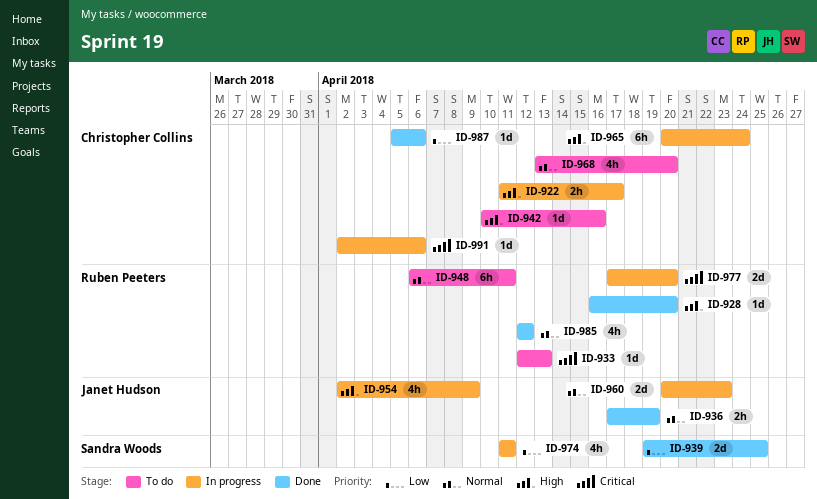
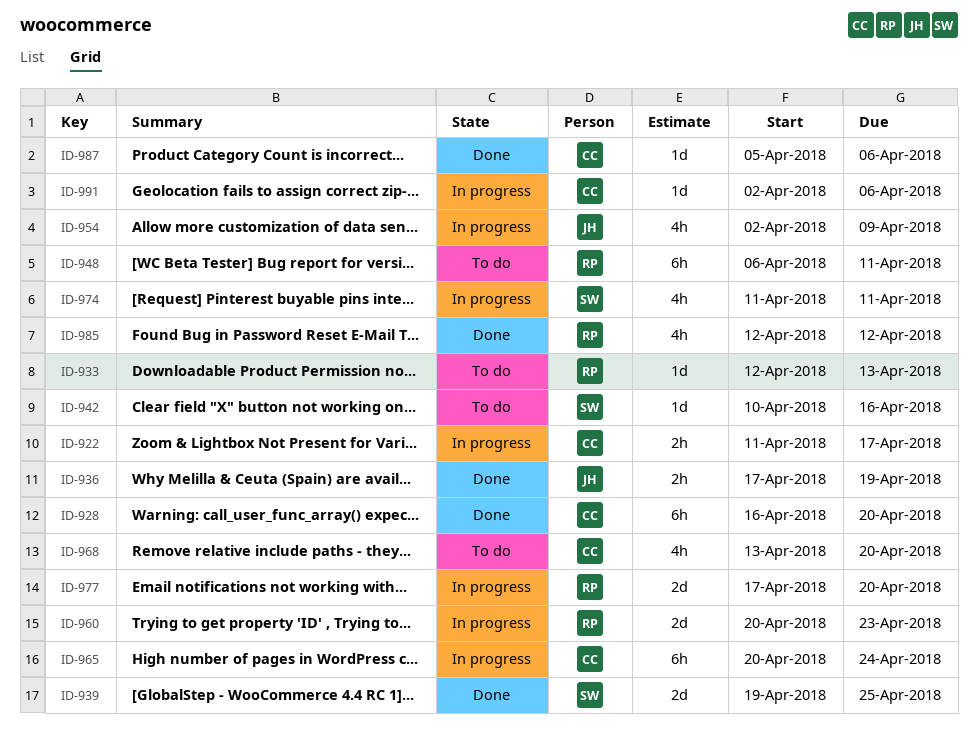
ID-928, owner: Ruben Peeters -> Christopher Collins
ID-928, estimate: 1d -> 6h
ID-942, owner: Christopher Collins -> Sandra Woods
ID-960, owner: Janet Hudson -> Ruben Peeters

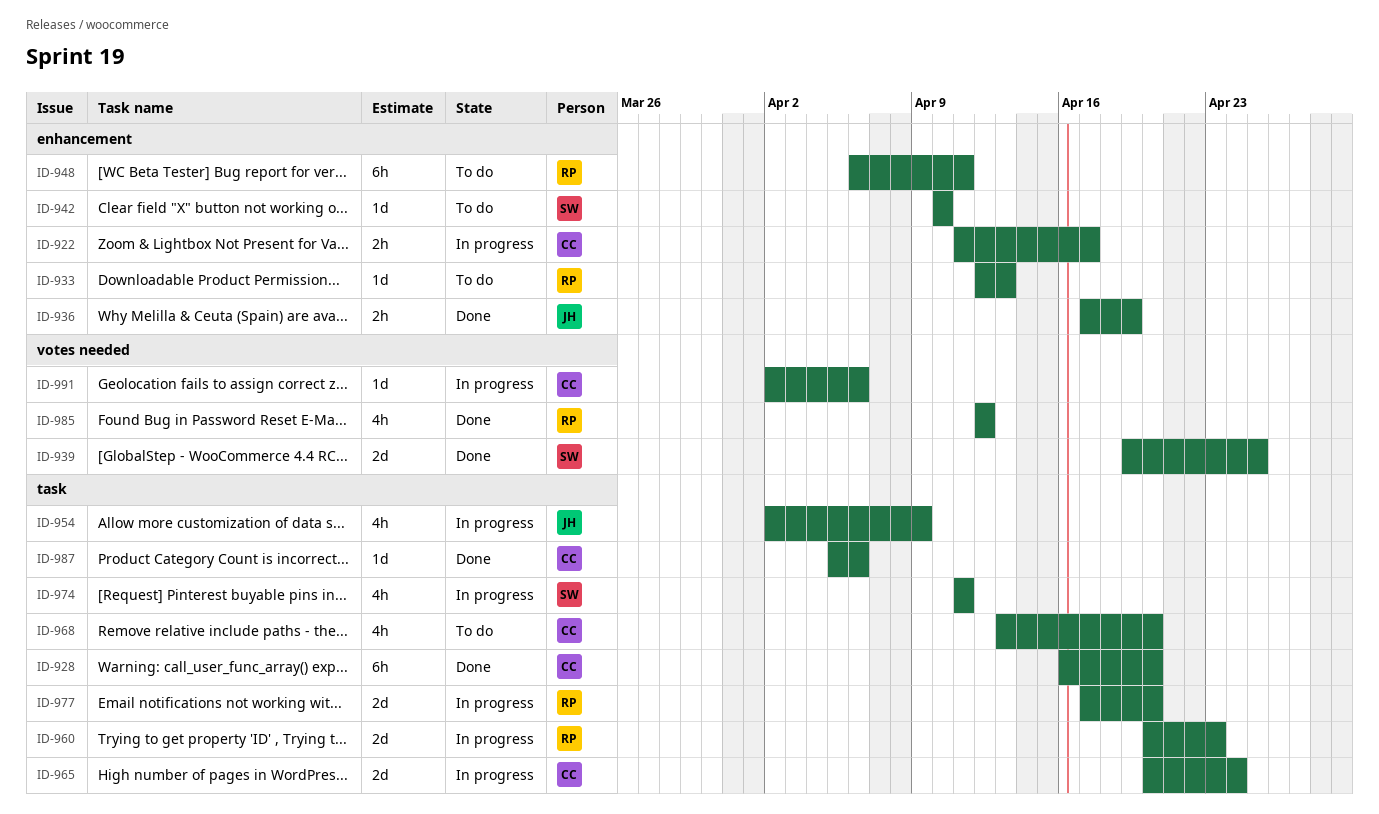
ID-942, due: Apr 16 -> Apr 10
ID-965, estimate: 6h -> 2d

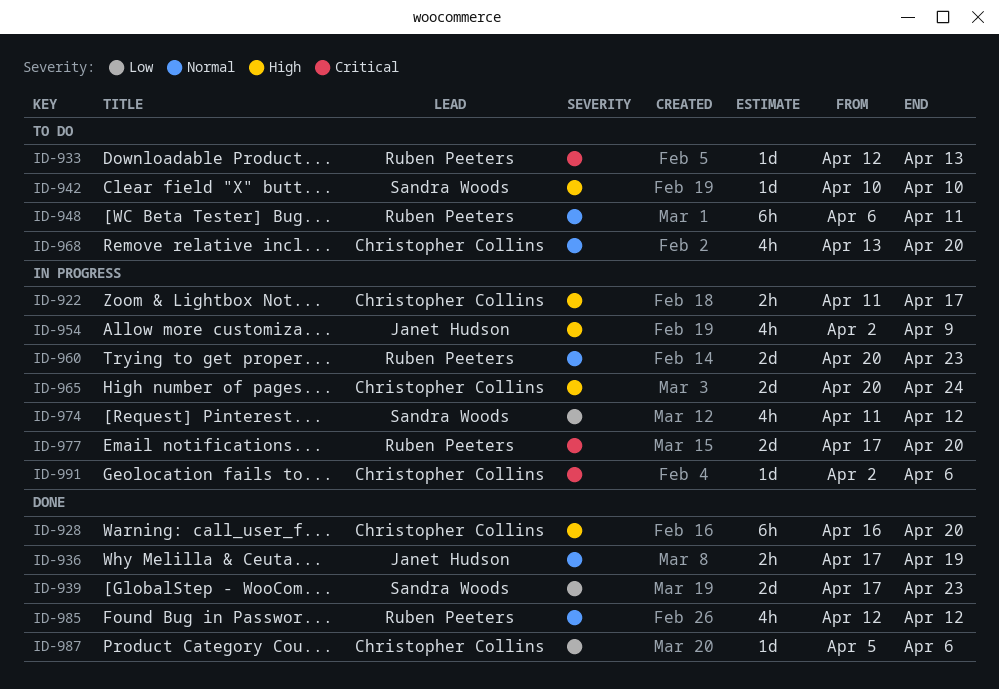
ID-939, start: Apr 19 -> Apr 17
ID-939, due: Apr 25 -> Apr 23
ID-974, due: Apr 11 -> Apr 12

